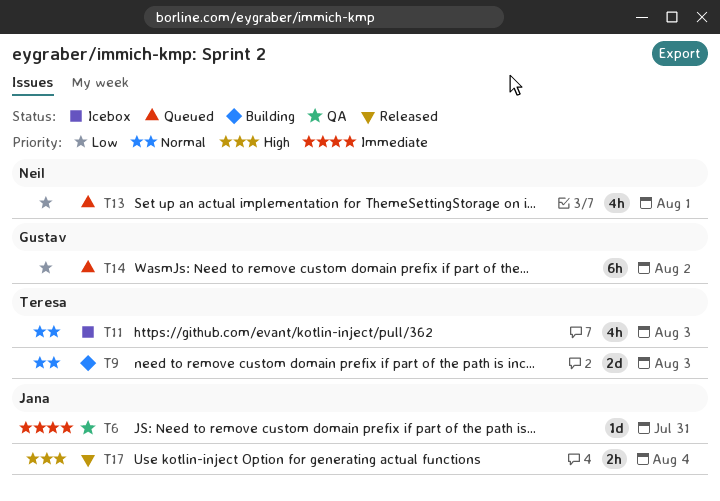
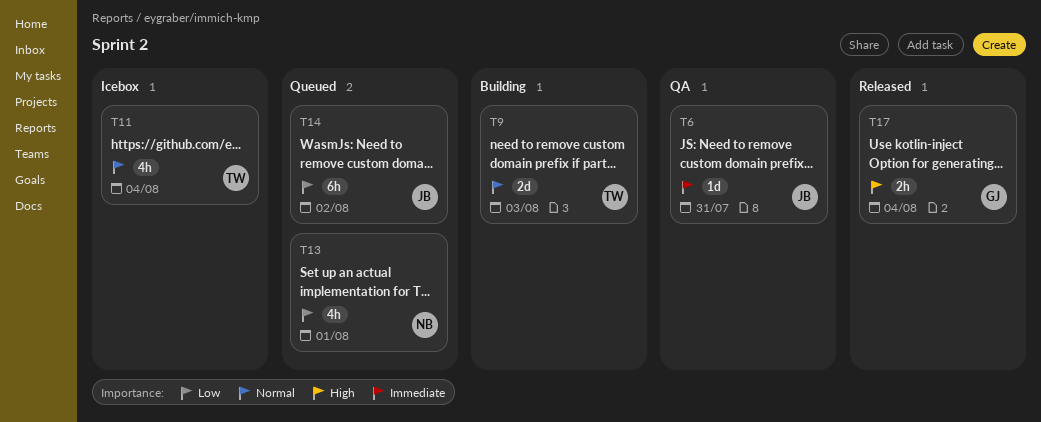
T11, due: Aug 3 -> Aug 4
T14, owner: Gustav -> Jana
T17, owner: Jana -> Gustav

